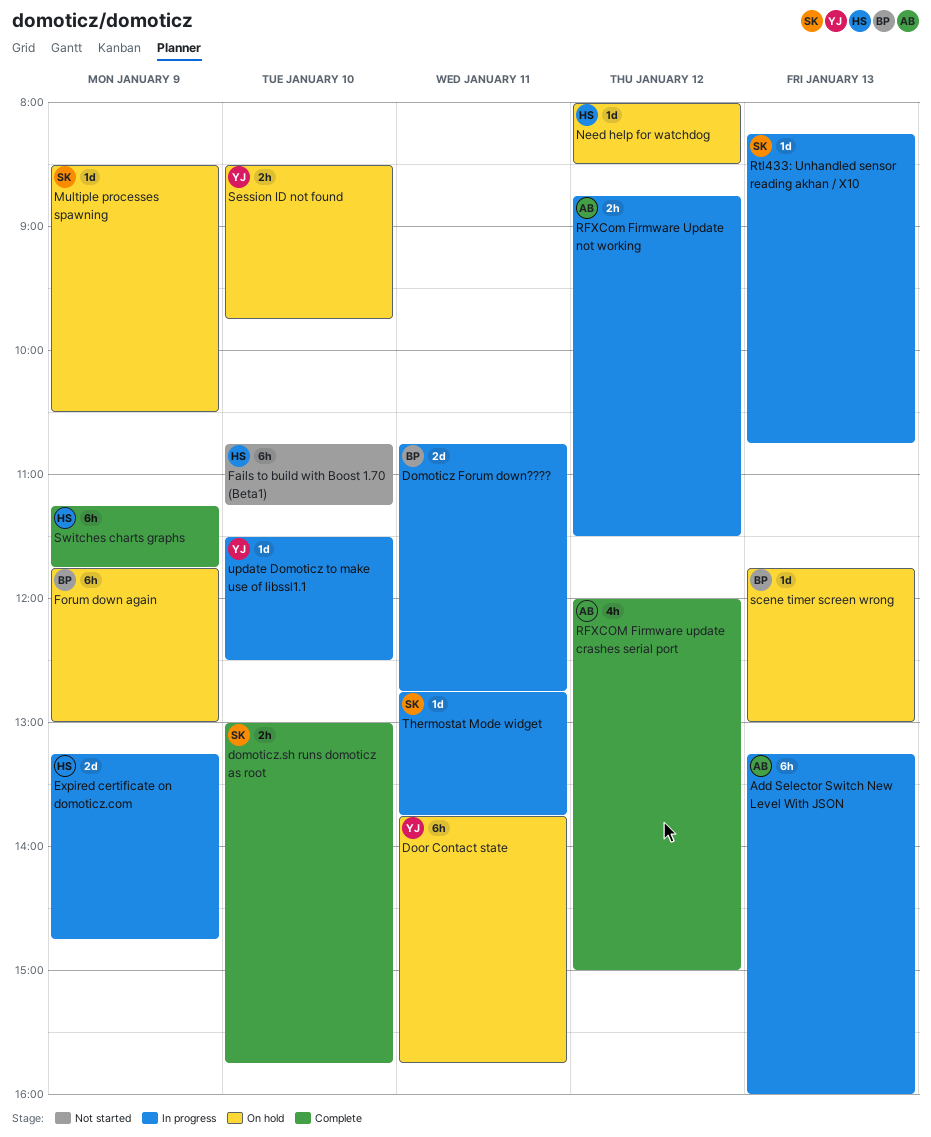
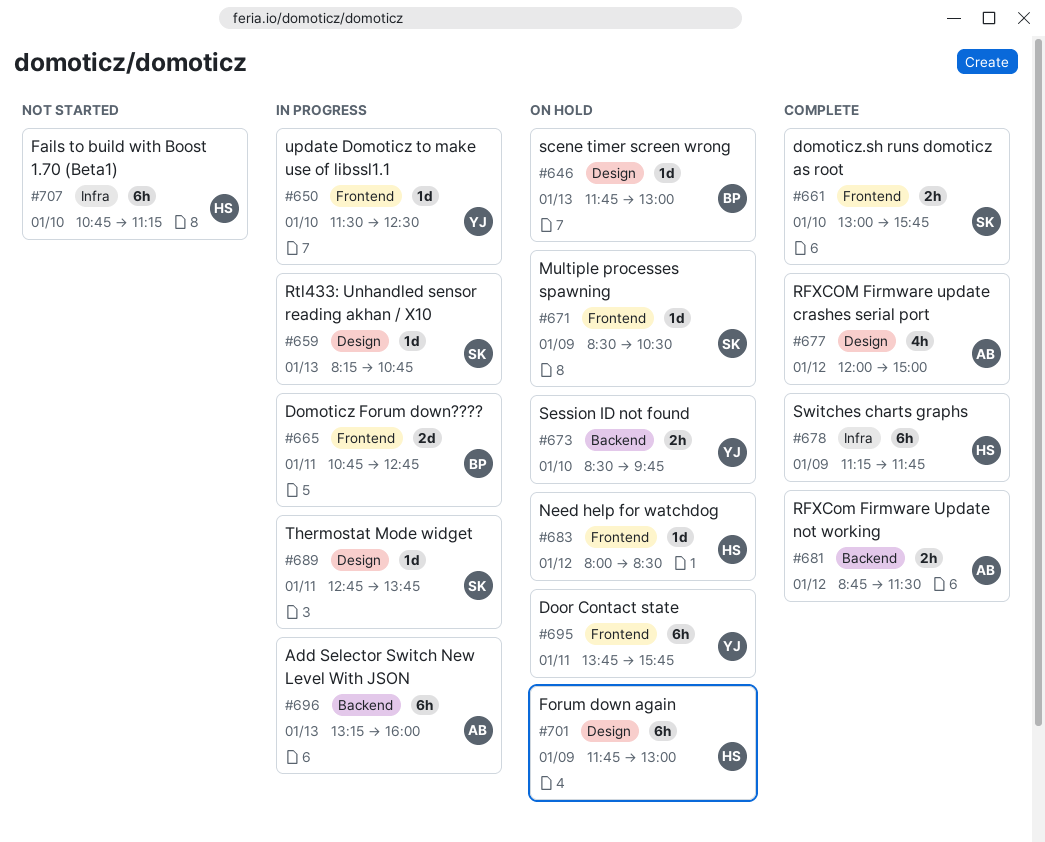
Expired certificate on domoticz.com: present -> none
Forum down again, owner: BP -> HS
RFXCom Firmware Update not working, status: In progress -> Complete

